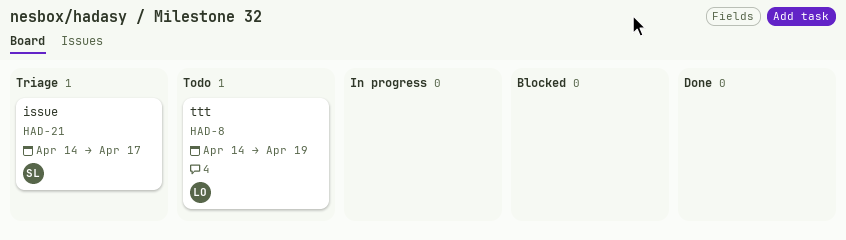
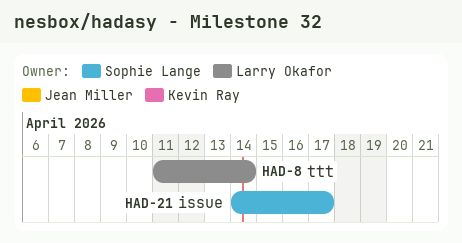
HAD-8, start: Apr 14 -> Apr 11
HAD-8, due: Apr 19 -> Apr 14

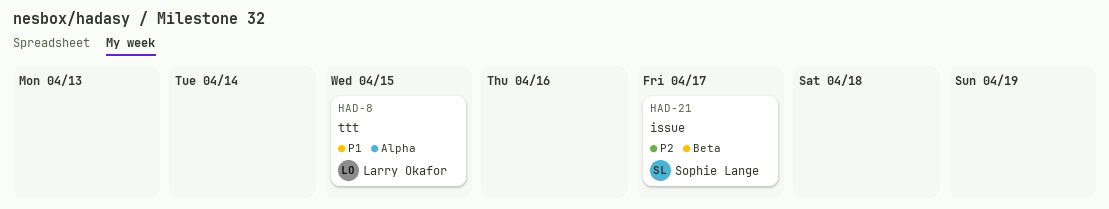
HAD-8, due: Apr 14 -> Apr 15

